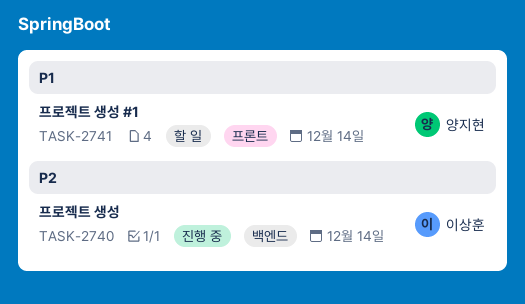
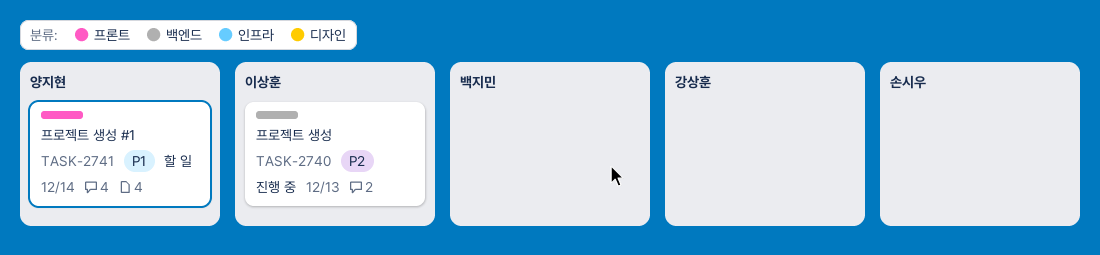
TASK-2740, due: Dec 14 -> Dec 13

